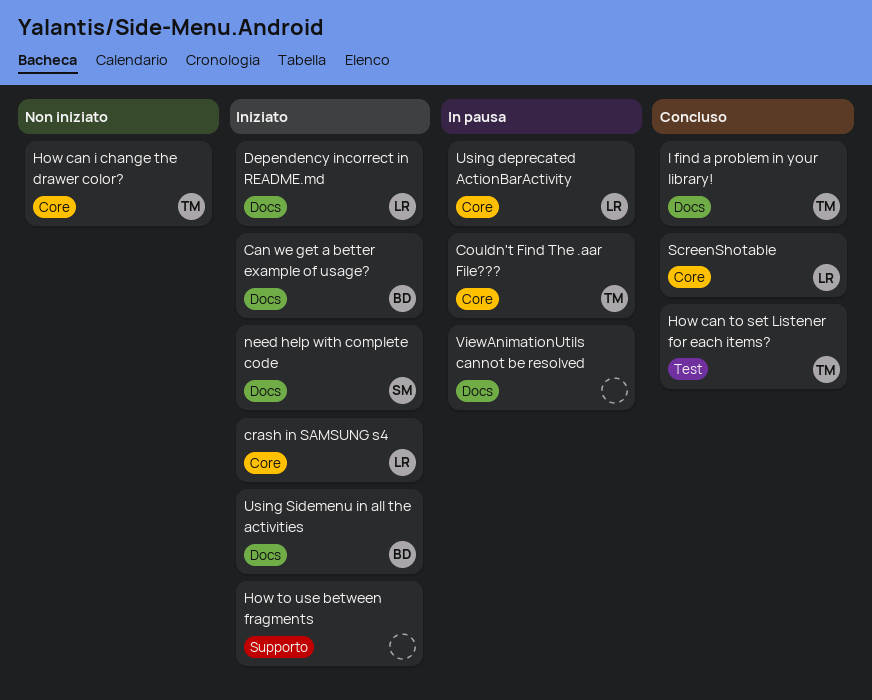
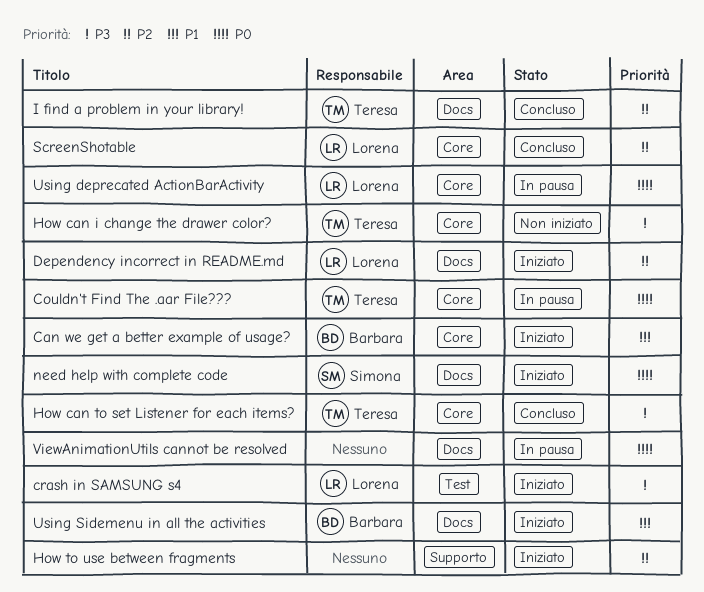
Can we get a better example of usage?, label: Docs -> Core
crash in SAMSUNG s4, label: Core -> Test
How can to set Listener for each items?, label: Test -> Core

